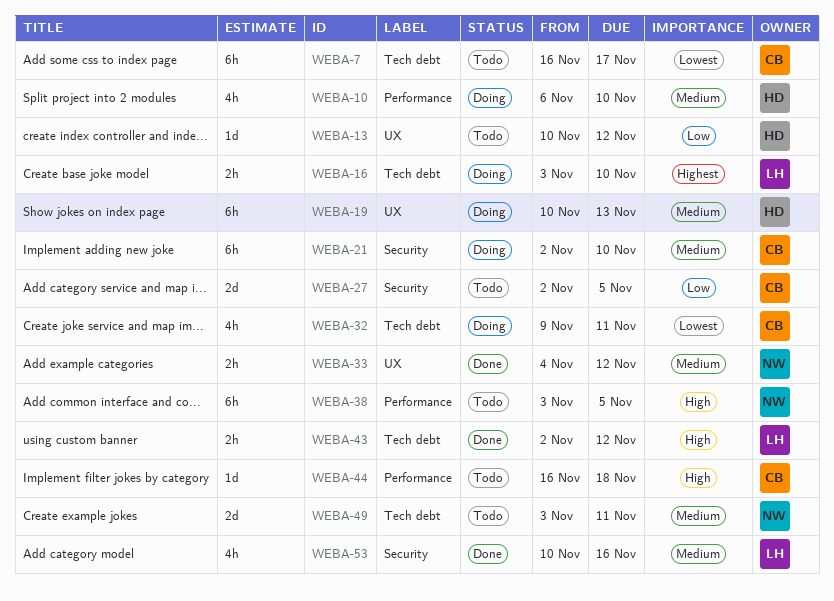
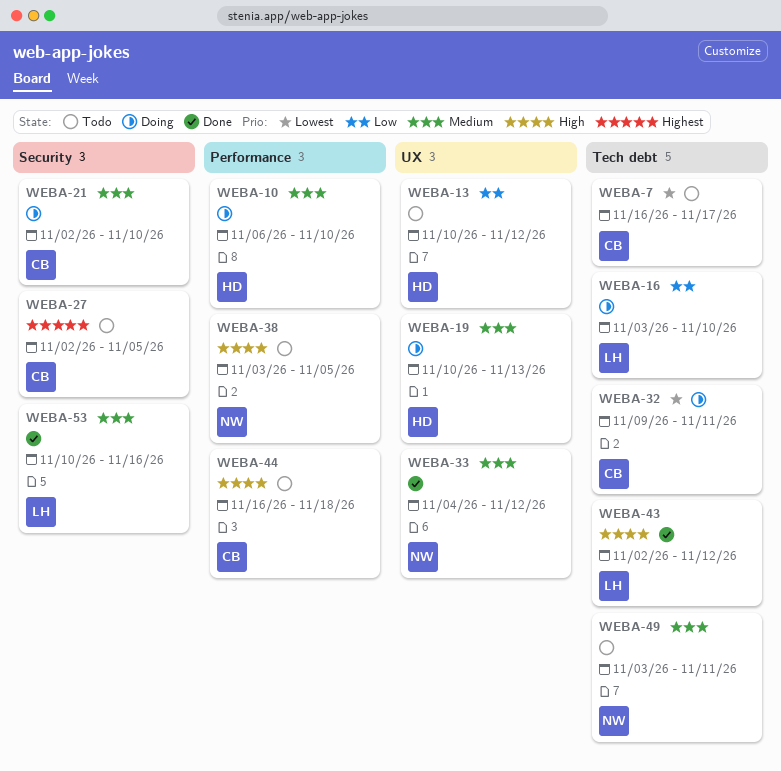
WEBA-16, priority: Highest -> Low
WEBA-27, priority: Low -> Highest

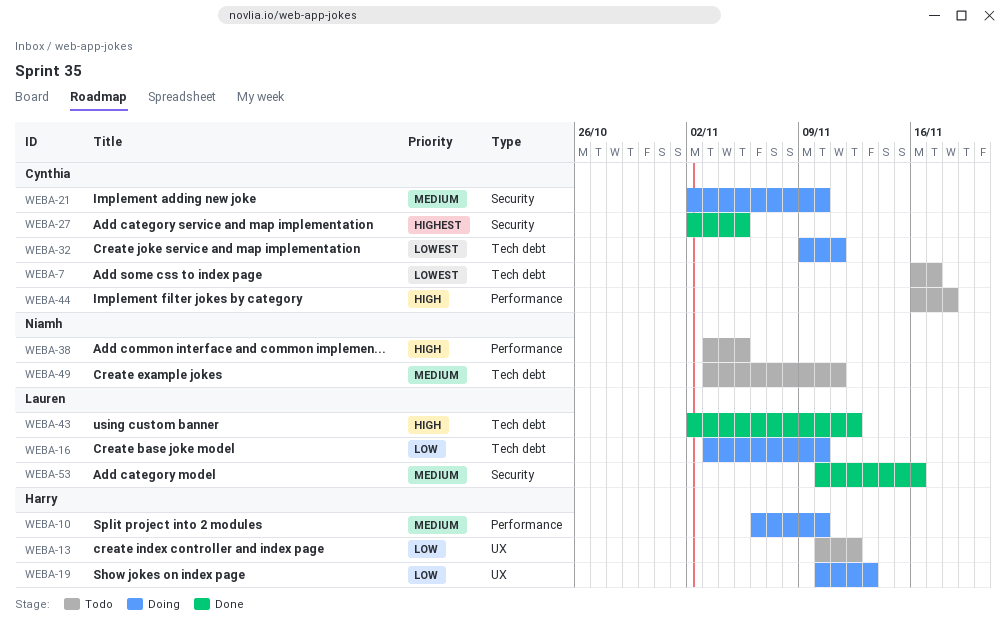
WEBA-19, priority: Medium -> Low
WEBA-27, status: Todo -> Done
WEBA-33: present -> none

